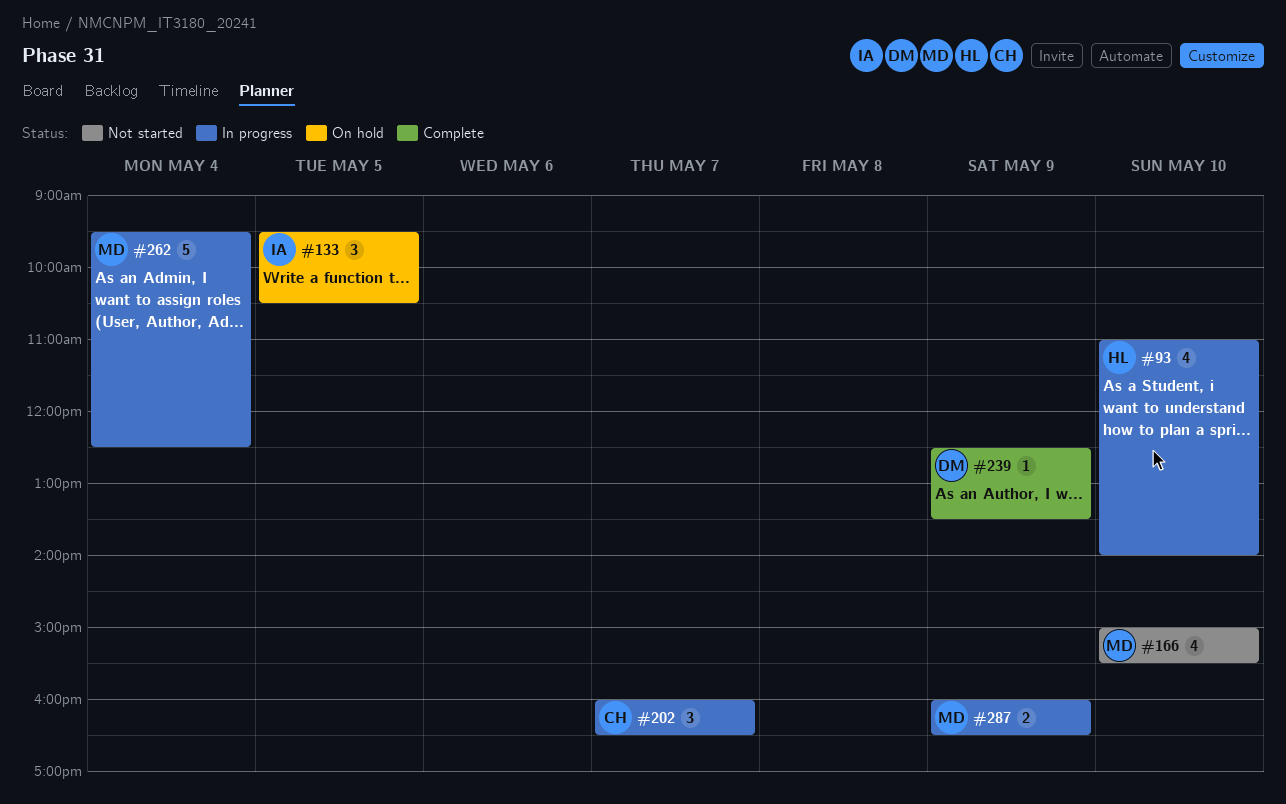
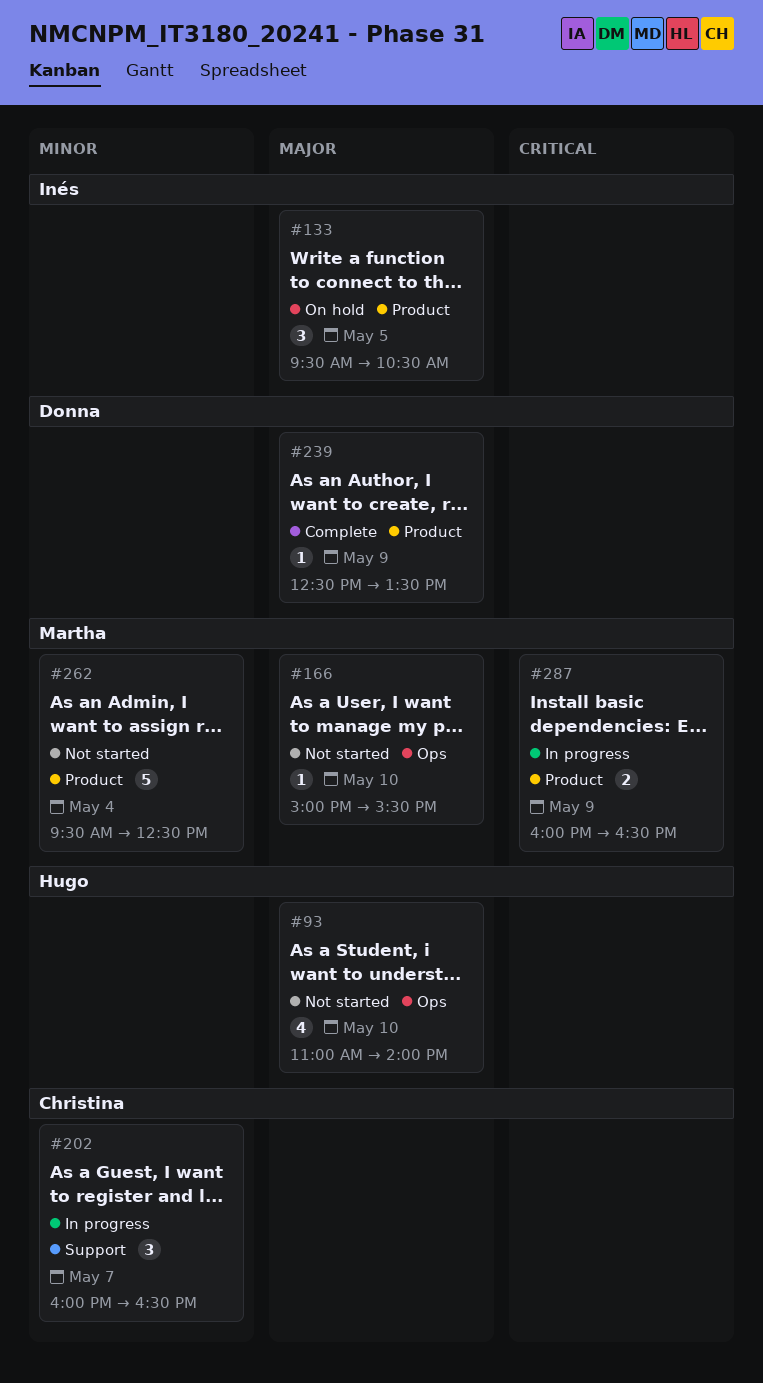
#93, status: In progress -> Not started
#166, estimate: 4 -> 1
#262, status: In progress -> Not started

